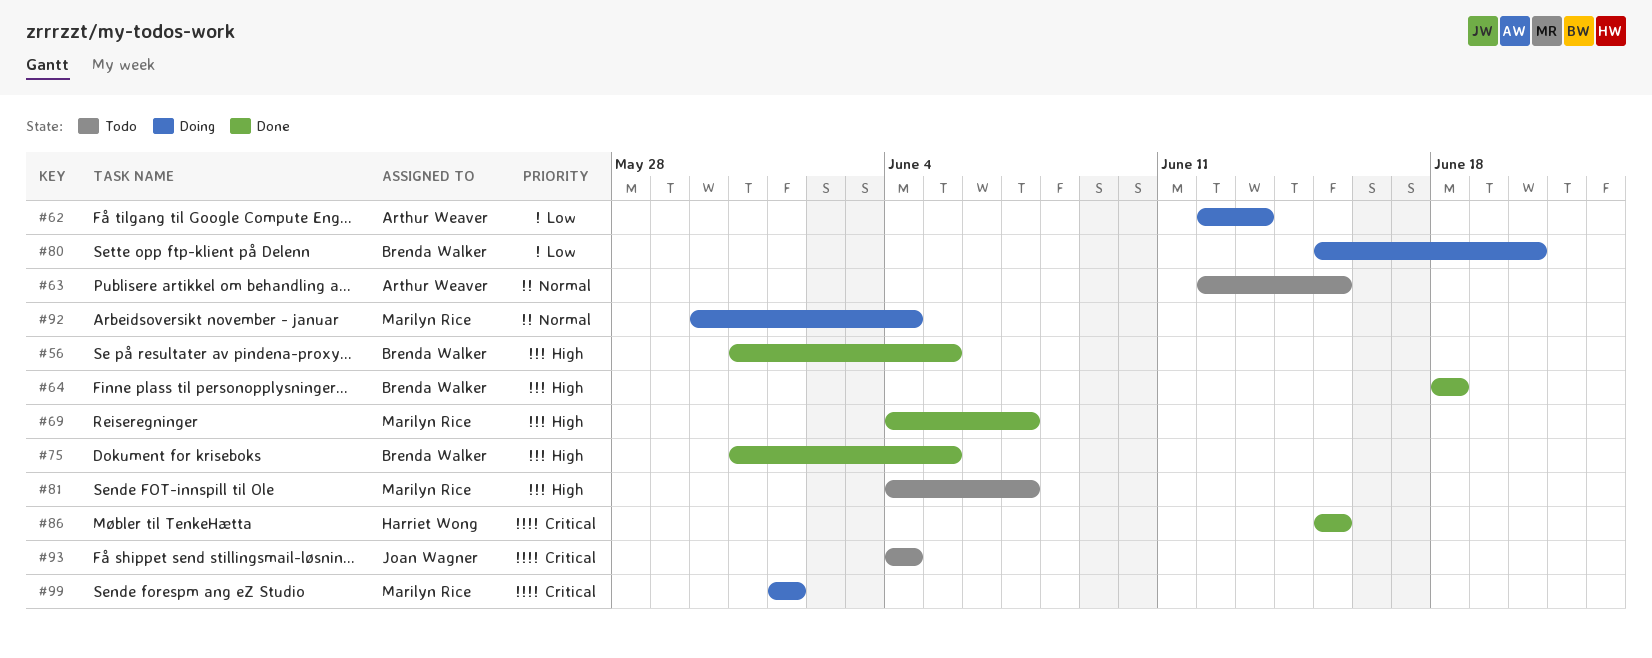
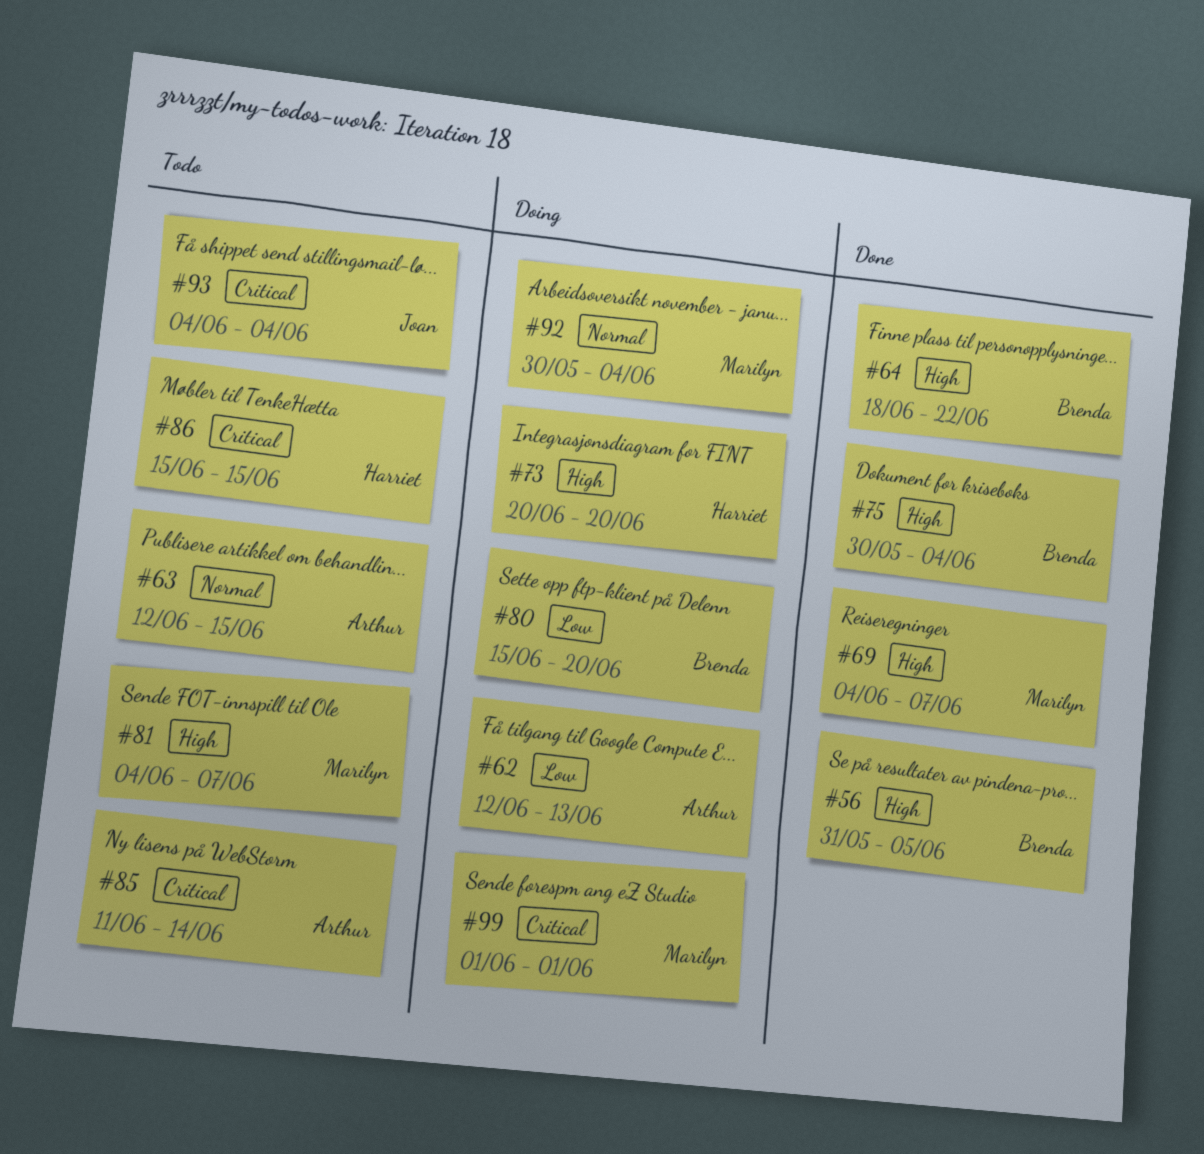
#64, due: Jun 18 -> Jun 22
#73: none -> present
#75, start: May 31 -> May 30
#75, due: Jun 5 -> Jun 4
#85: none -> present
#86, status: Done -> Todo

